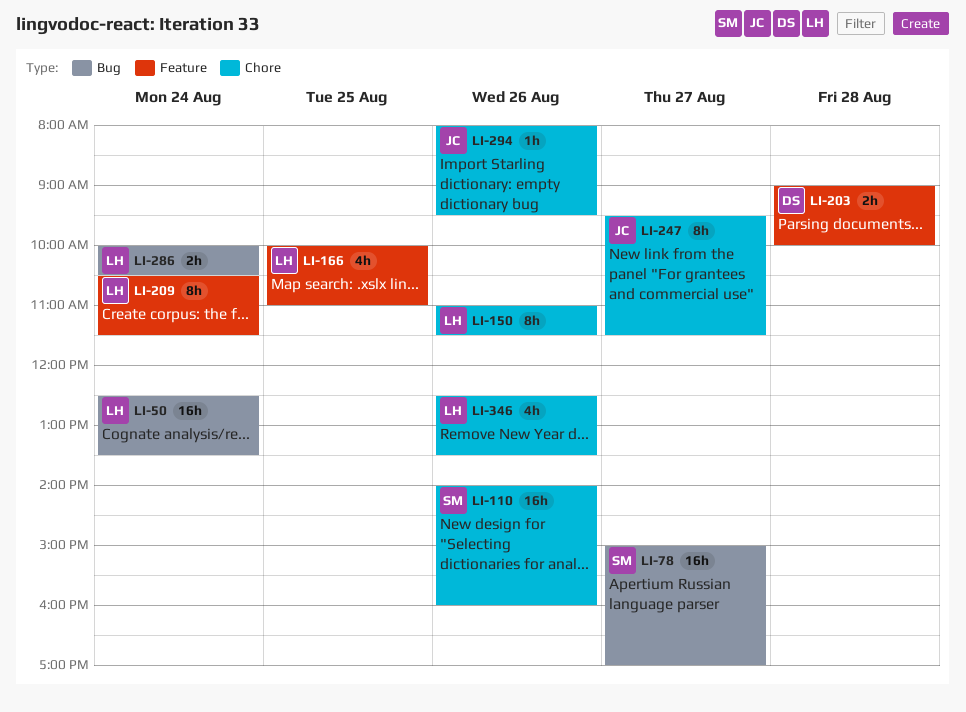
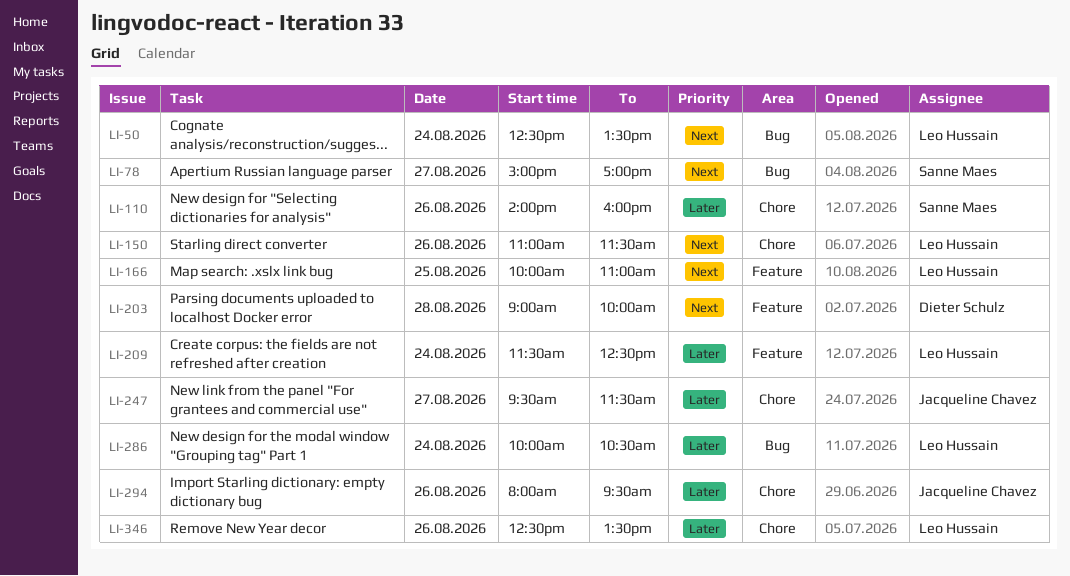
LI-209, begins: 10:30 -> 11:30
LI-209, ends: 11:30 -> 12:30

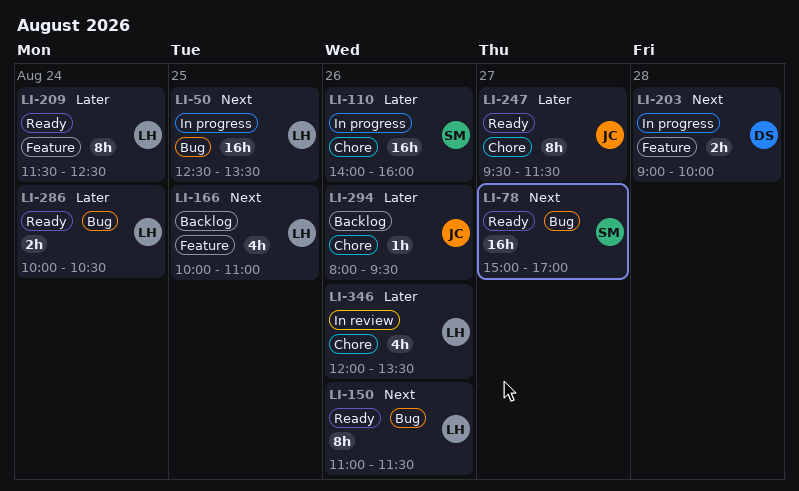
LI-50, day: Aug 24 -> Aug 25
LI-150, label: Chore -> Bug
LI-346, begins: 12:30 -> 12:00

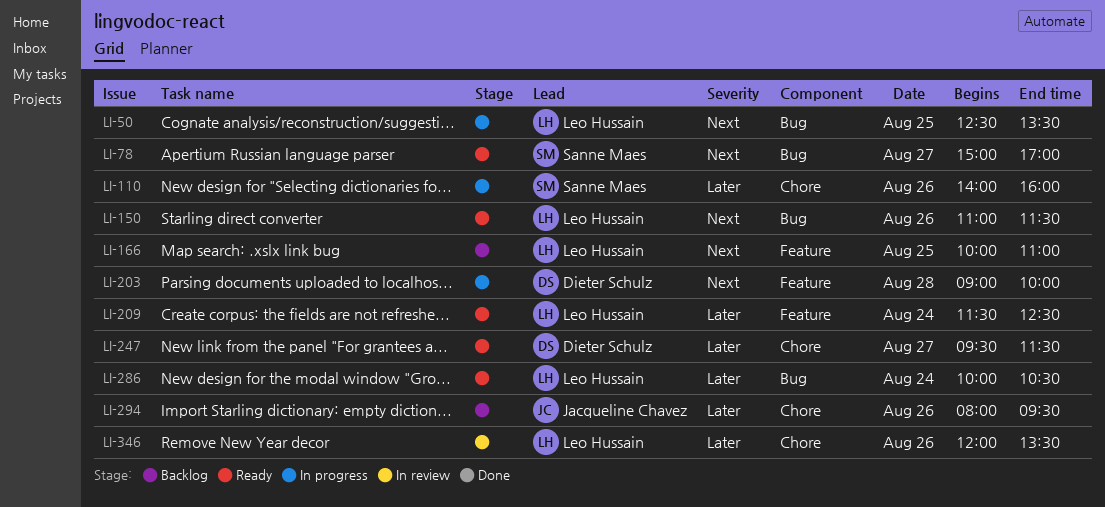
LI-247, owner: Jacqueline Chavez -> Dieter Schulz

